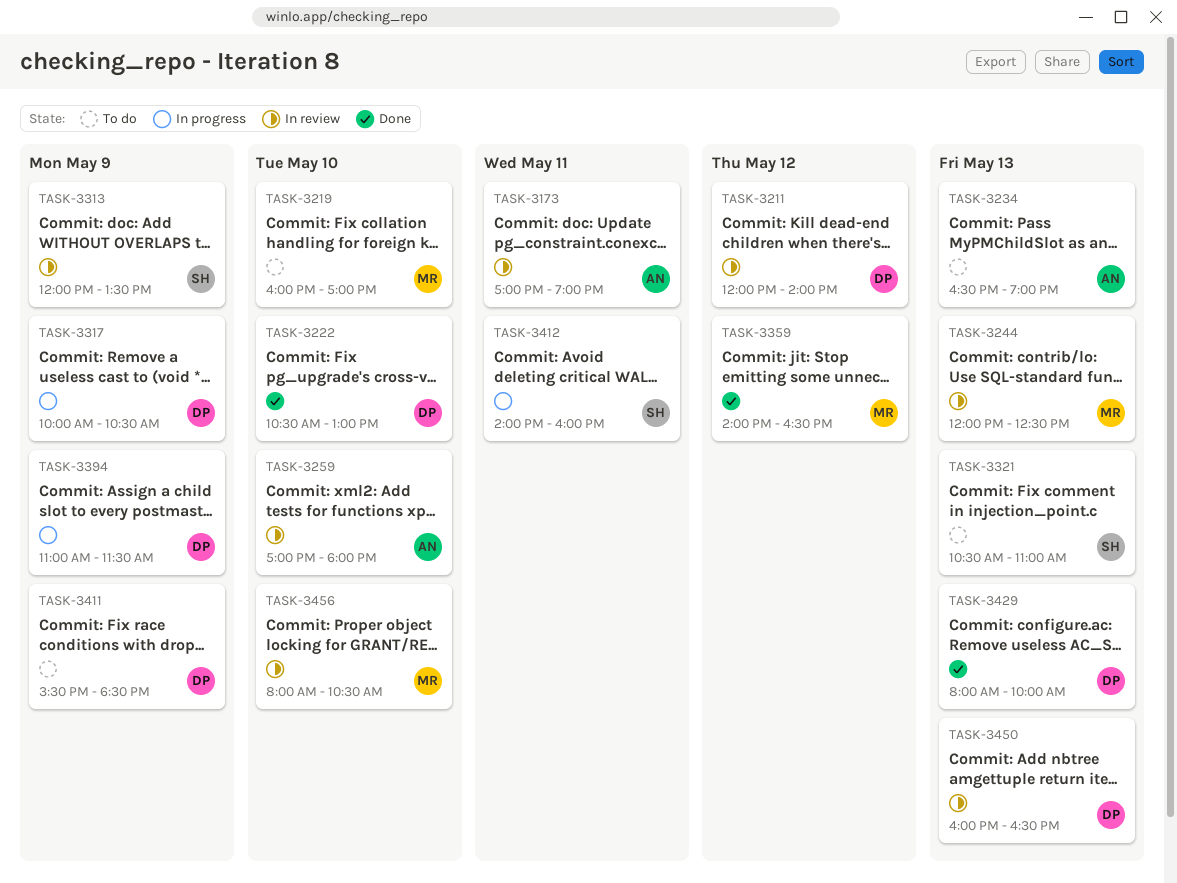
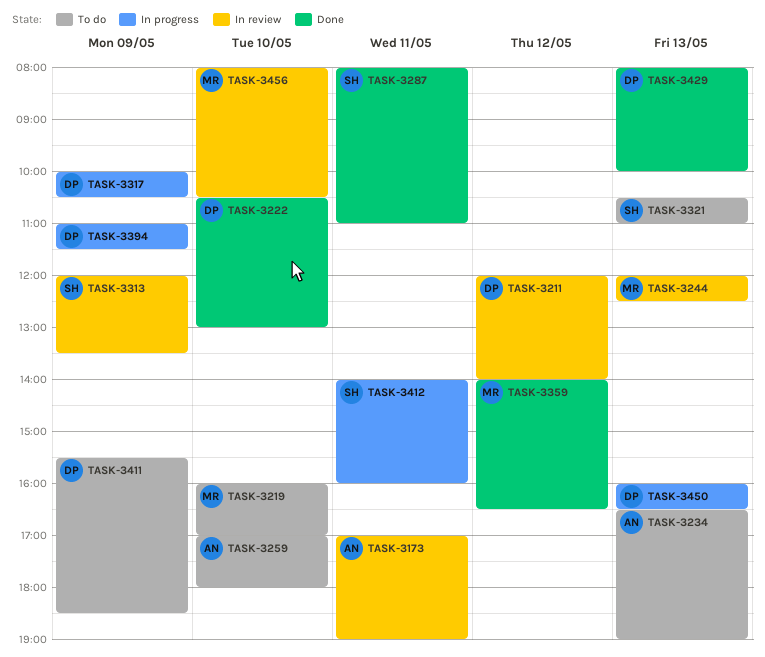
TASK-3259, status: In review -> To do
TASK-3287: none -> present
TASK-3450, status: In review -> In progress

